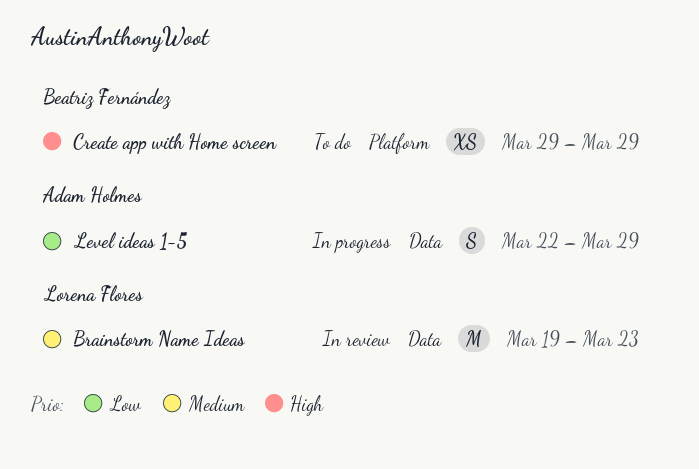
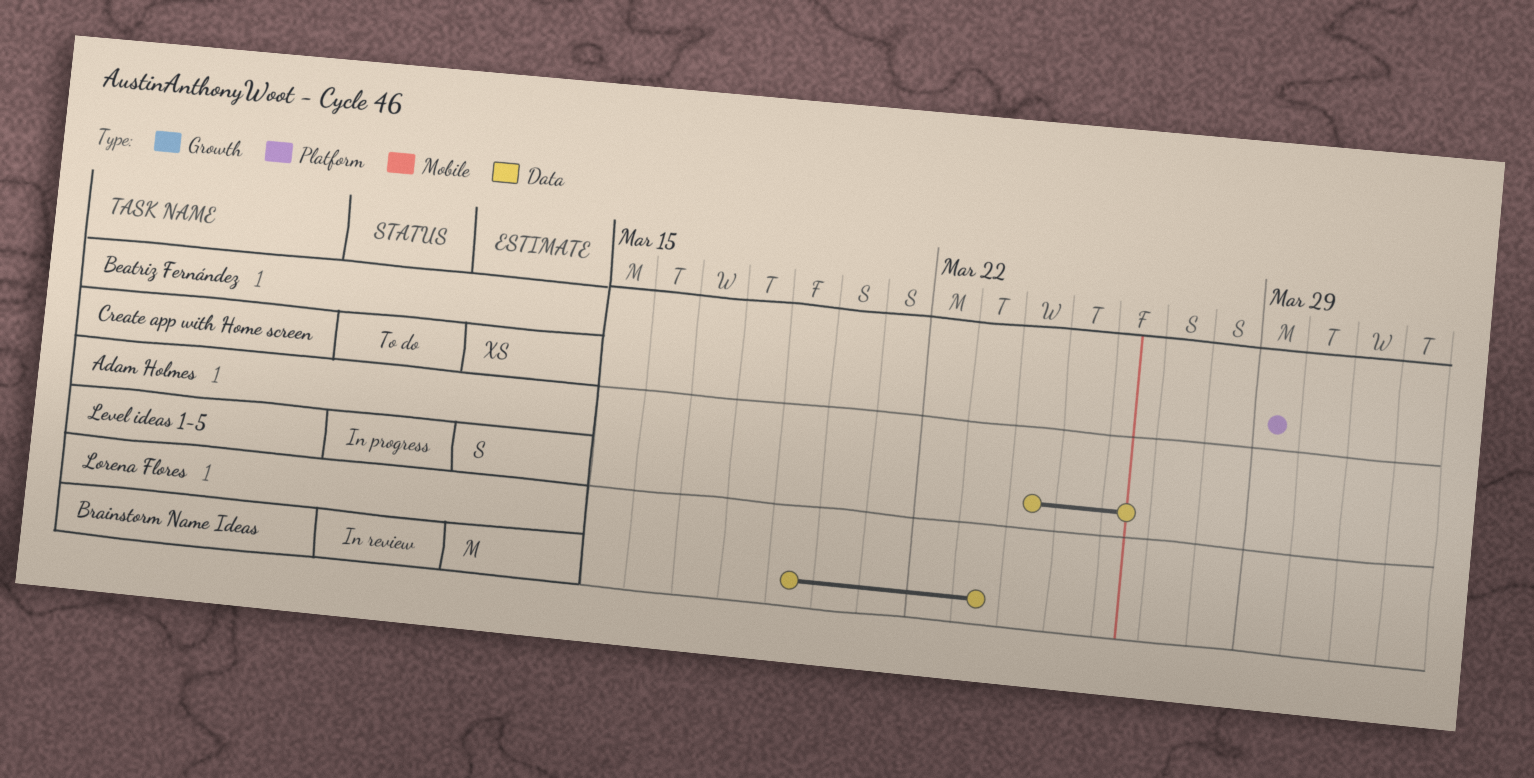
Level ideas 1-5, start: Mar 22 -> Mar 24
Level ideas 1-5, due: Mar 29 -> Mar 26

